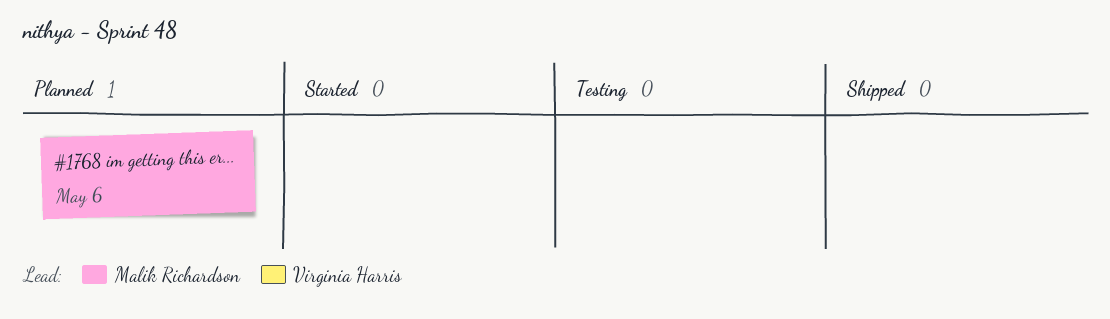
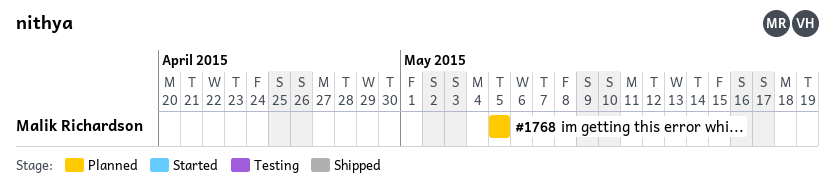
#1768, due: May 6 -> May 5

